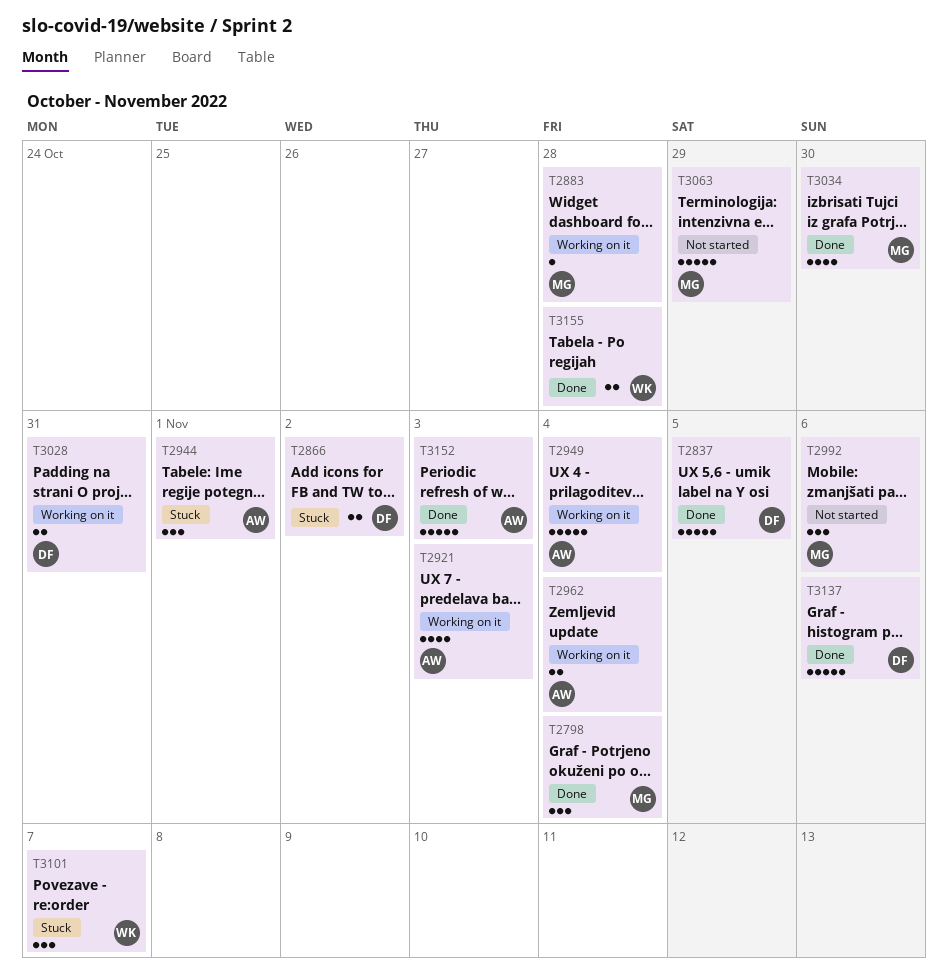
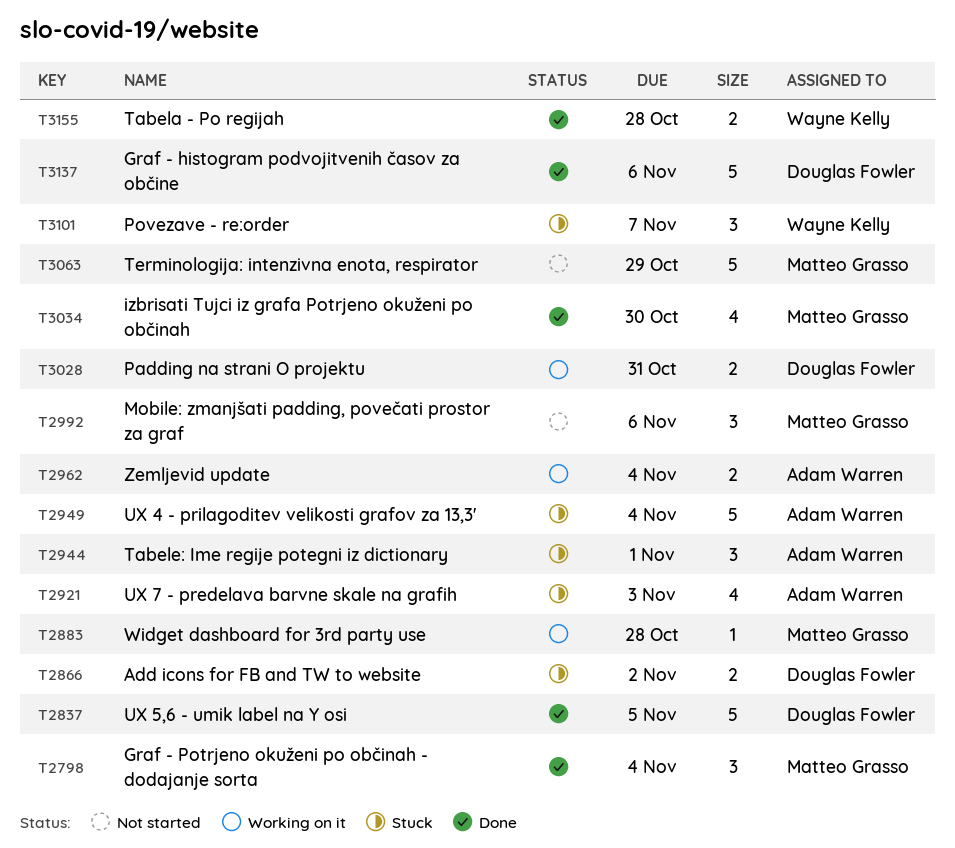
T2921, status: Working on it -> Stuck
T2949, status: Working on it -> Stuck
T3152: present -> none

